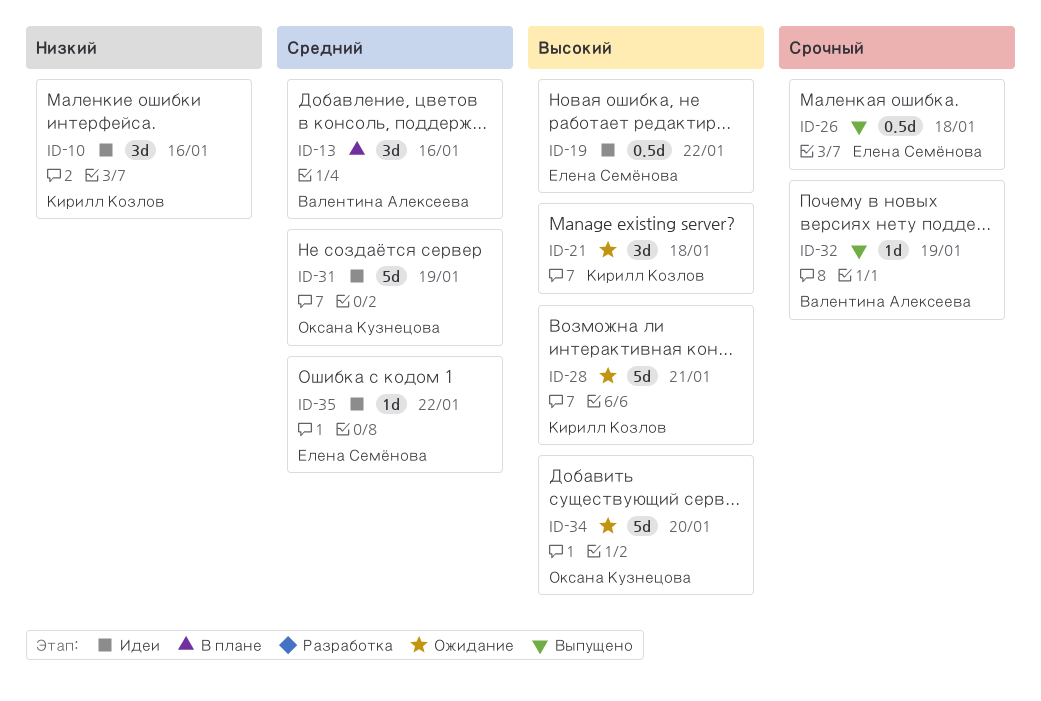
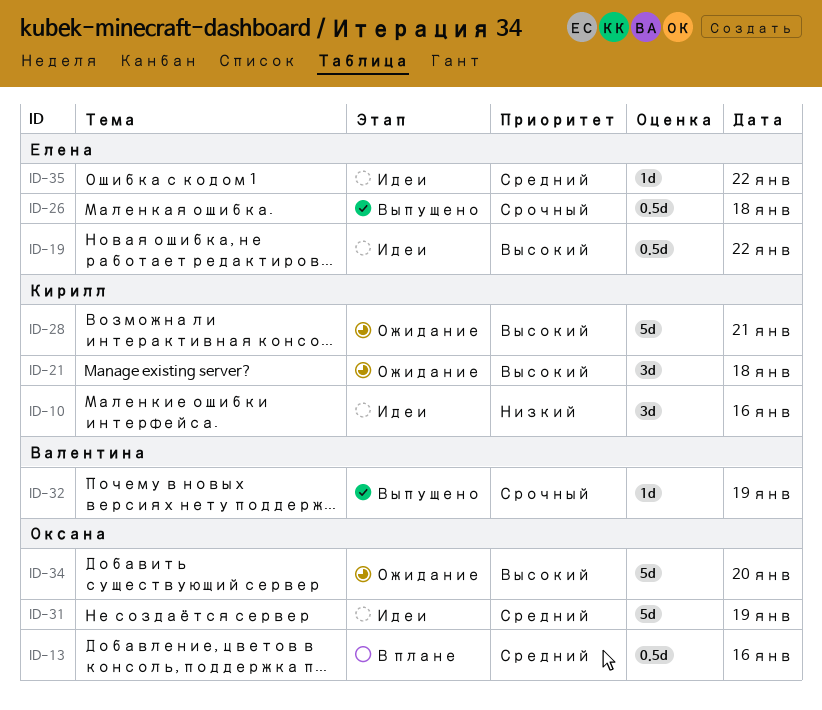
ID-13, owner: Валентина Алексеева -> Оксана Кузнецова
ID-13, estimate: 3d -> 0.5d

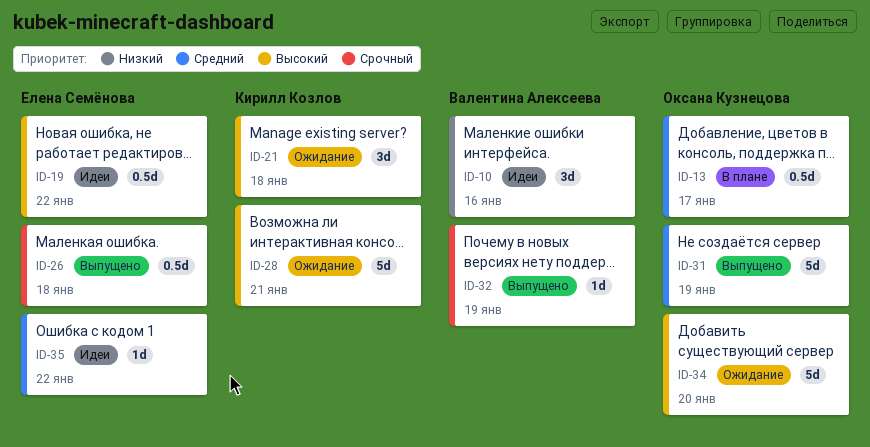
ID-10, owner: Кирилл Козлов -> Валентина Алексеева
ID-13, day: Jan 16 -> Jan 17
ID-31, status: Идеи -> Выпущено

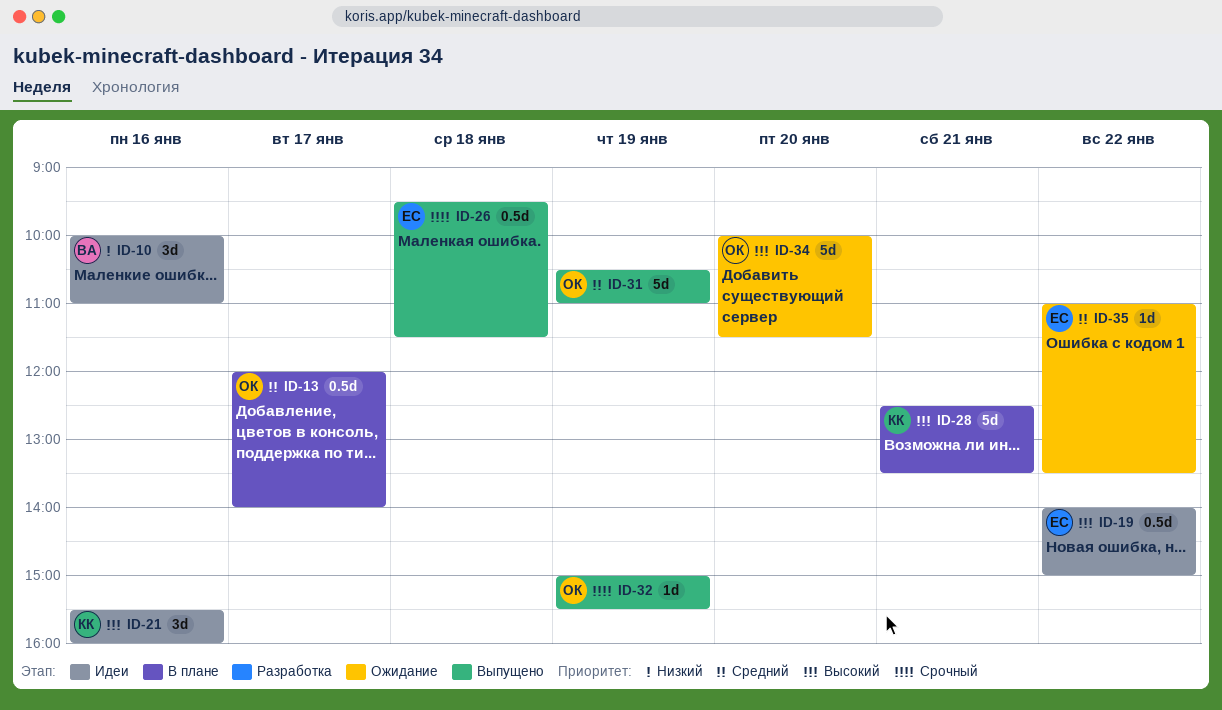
ID-21, status: Ожидание -> Идеи
ID-21, day: Jan 18 -> Jan 16
ID-28, status: Ожидание -> В плане
ID-32, owner: Валентина Алексеева -> Оксана Кузнецова
ID-35, status: Идеи -> Ожидание

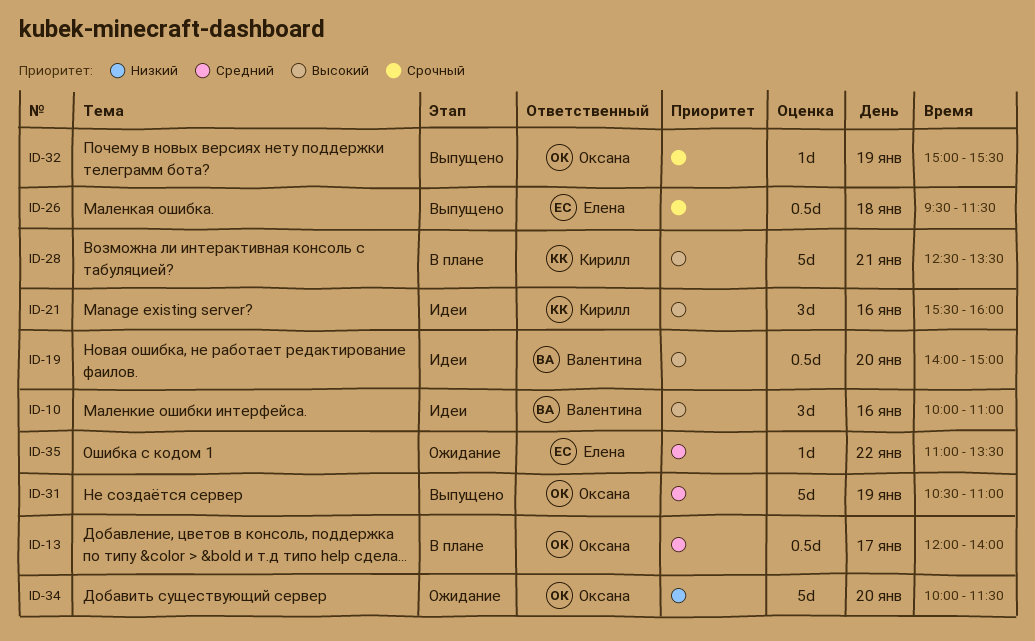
ID-10, priority: Низкий -> Высокий
ID-19, owner: Елена -> Валентина
ID-19, day: Jan 22 -> Jan 20
ID-34, priority: Высокий -> Низкий

